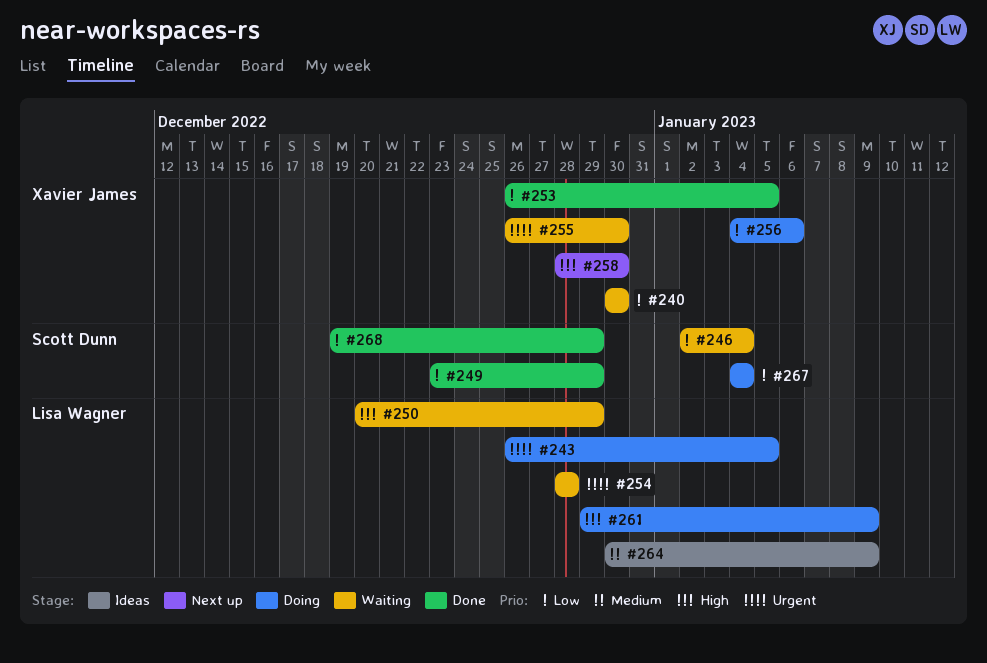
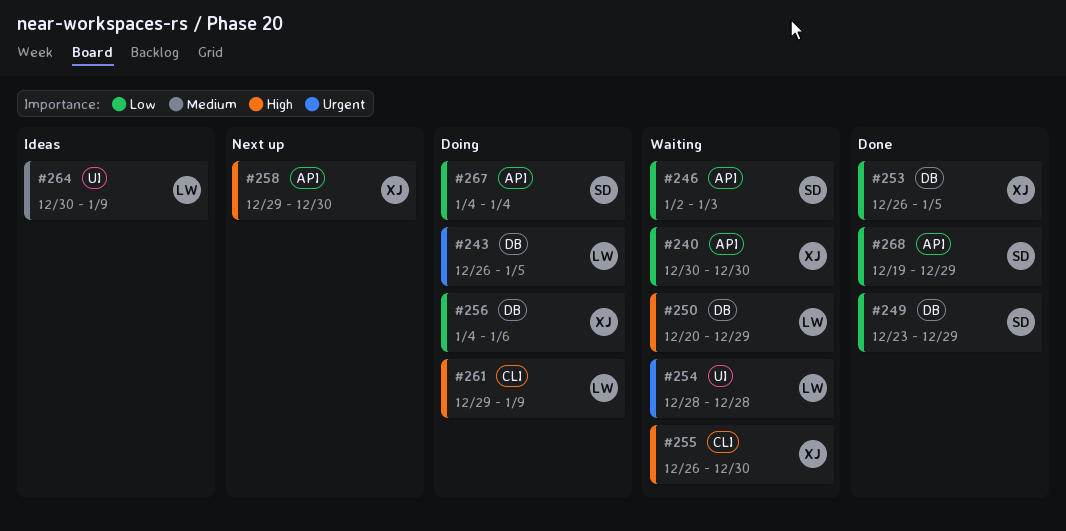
#246, due: Jan 4 -> Jan 3
#255, priority: Urgent -> High
#258, start: Dec 28 -> Dec 29

